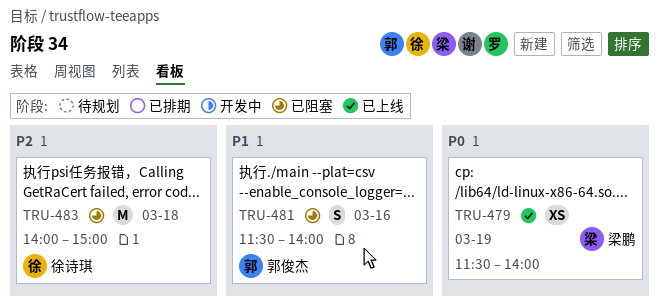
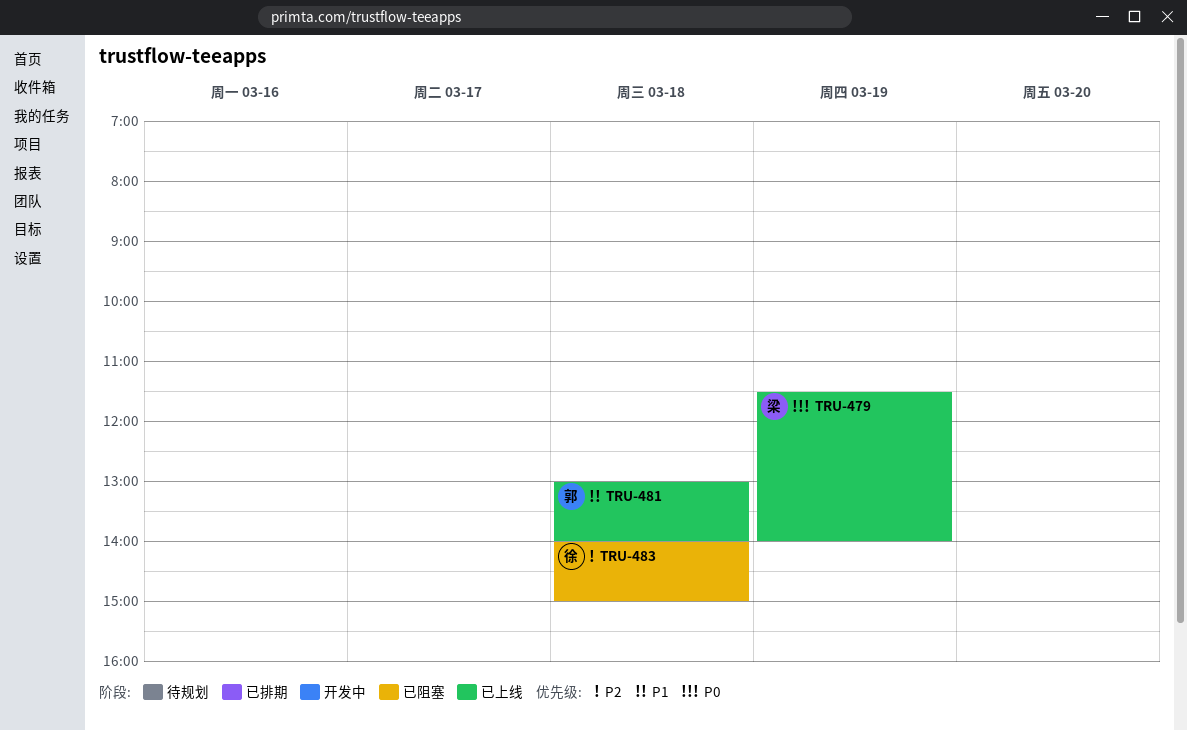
TRU-481, status: 已阻塞 -> 已上线
TRU-481, day: Mar 16 -> Mar 18
TRU-481, begins: 11:30 -> 13:00

